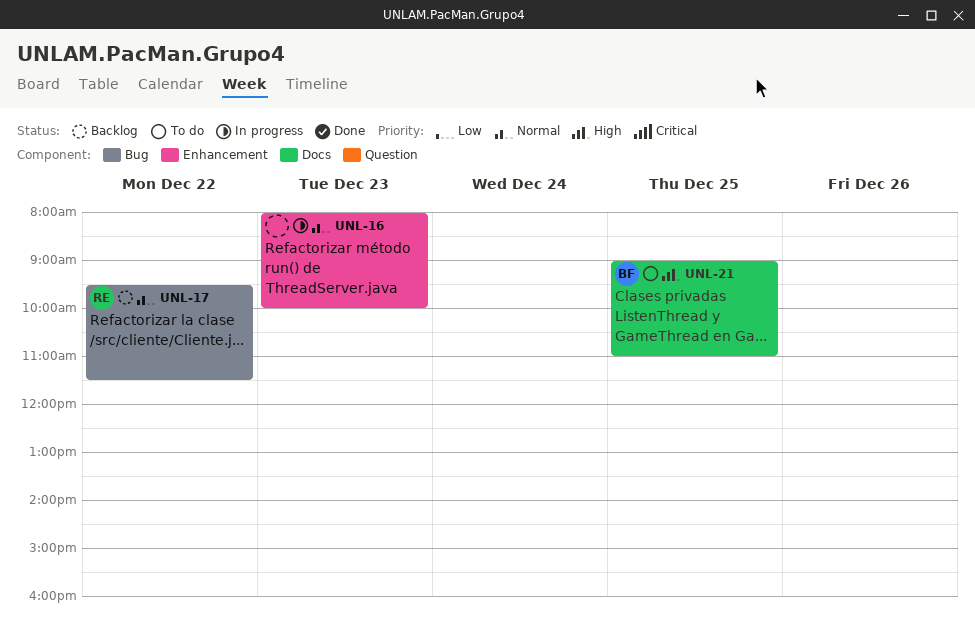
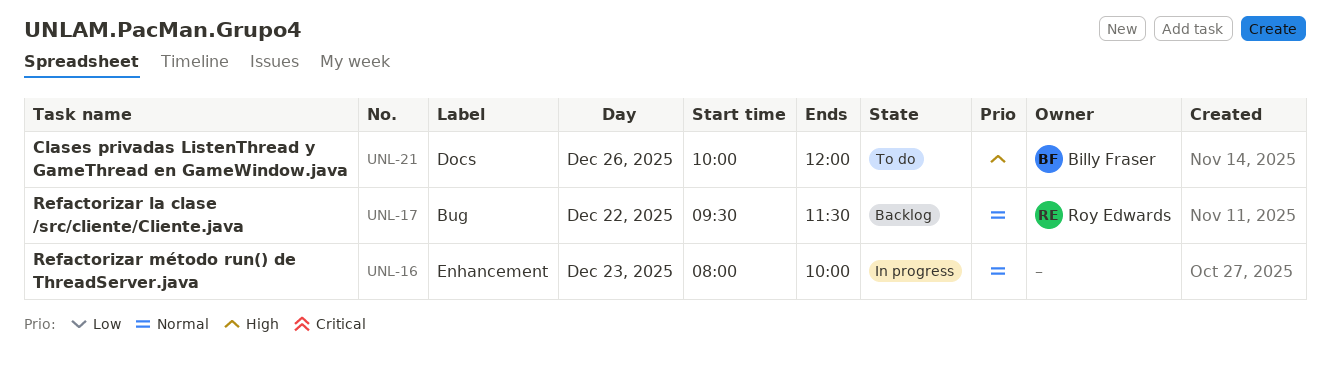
UNL-21, day: Dec 25 -> Dec 26
UNL-21, begins: 09:00 -> 10:00
UNL-21, ends: 11:00 -> 12:00

